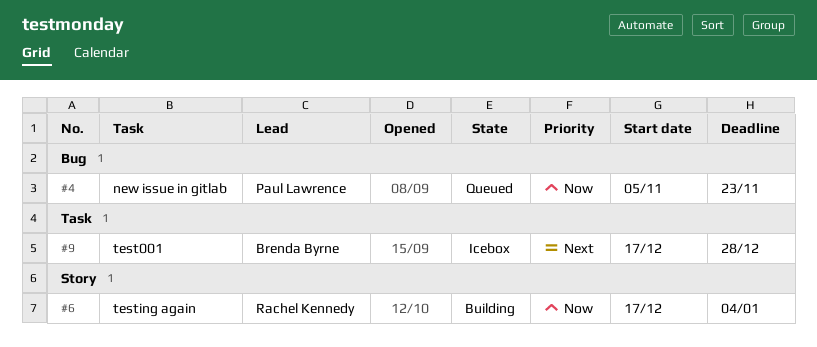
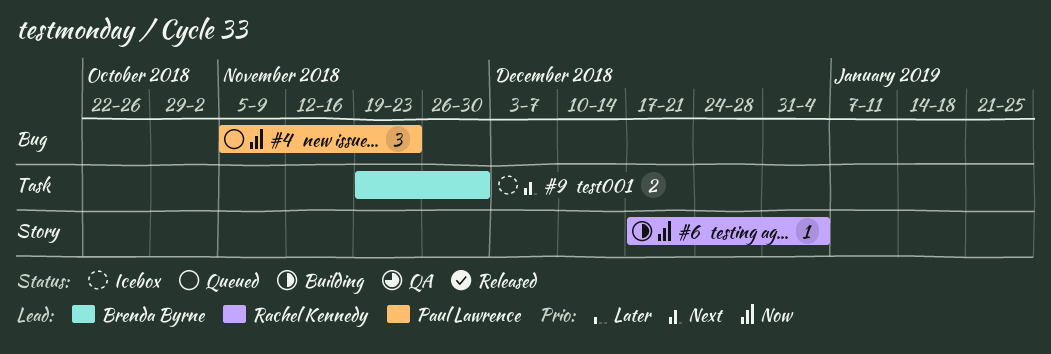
#9, start: Dec 17 -> Nov 19
#9, due: Dec 28 -> Nov 30

